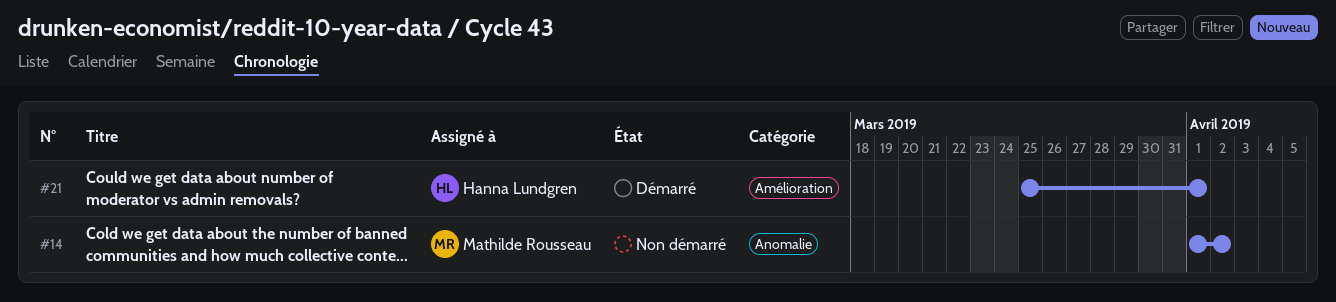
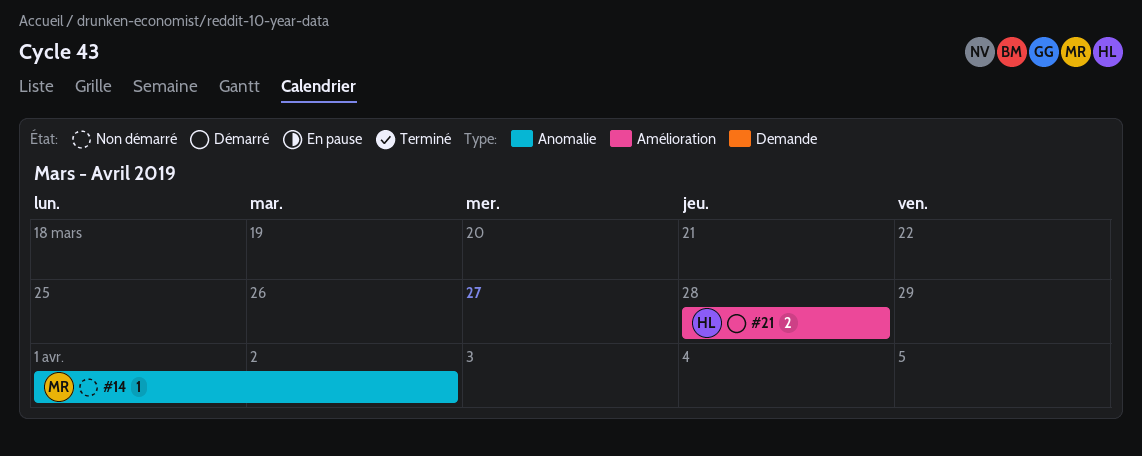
#21, start: Mar 25 -> Mar 28
#21, due: Apr 1 -> Mar 28

